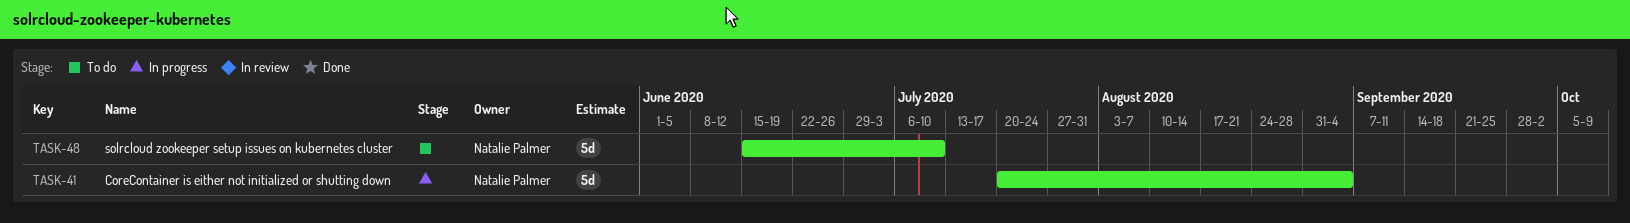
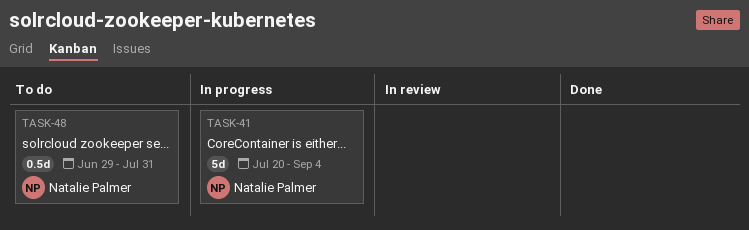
TASK-48, estimate: 5d -> 0.5d
TASK-48, start: Jun 15 -> Jun 29
TASK-48, due: Jul 10 -> Jul 31

